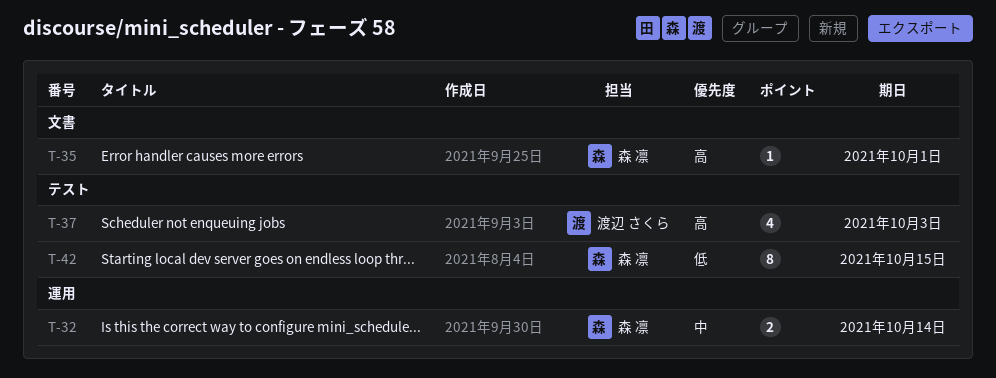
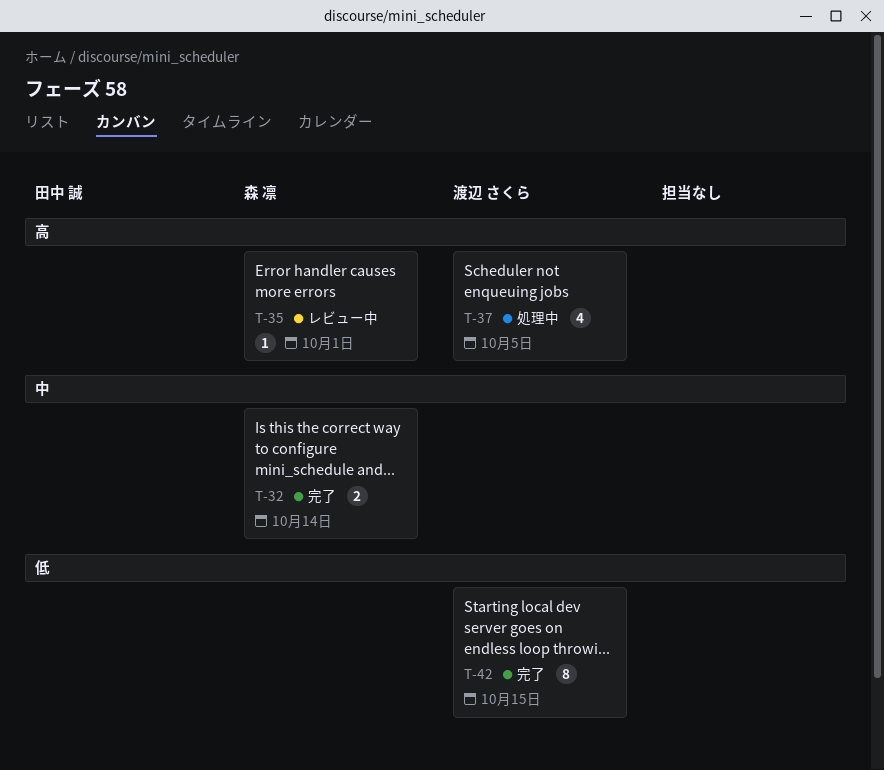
T-37, due: Oct 3 -> Oct 5
T-42, owner: 森 凛 -> 渡辺 さくら

